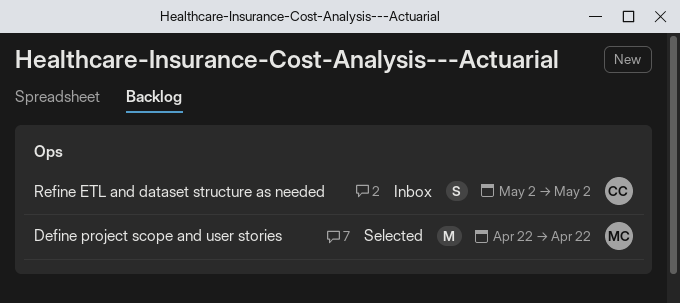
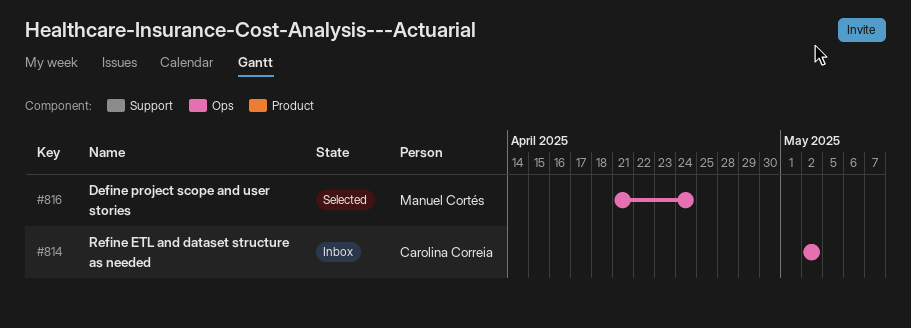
Define project scope and user stories, start: Apr 22 -> Apr 21
Define project scope and user stories, due: Apr 22 -> Apr 24

